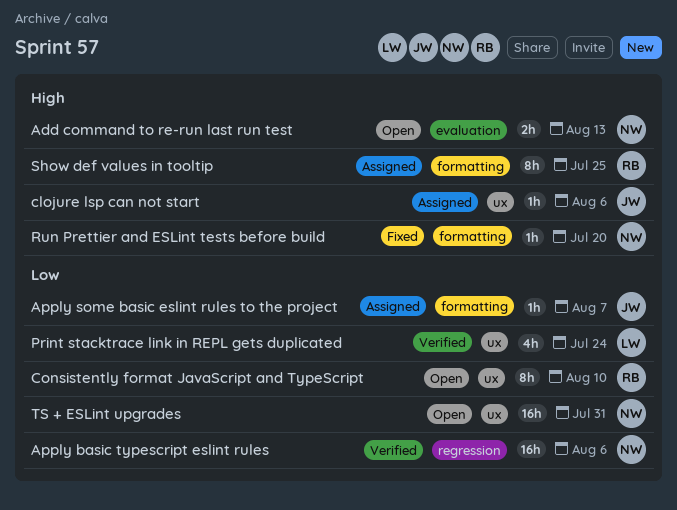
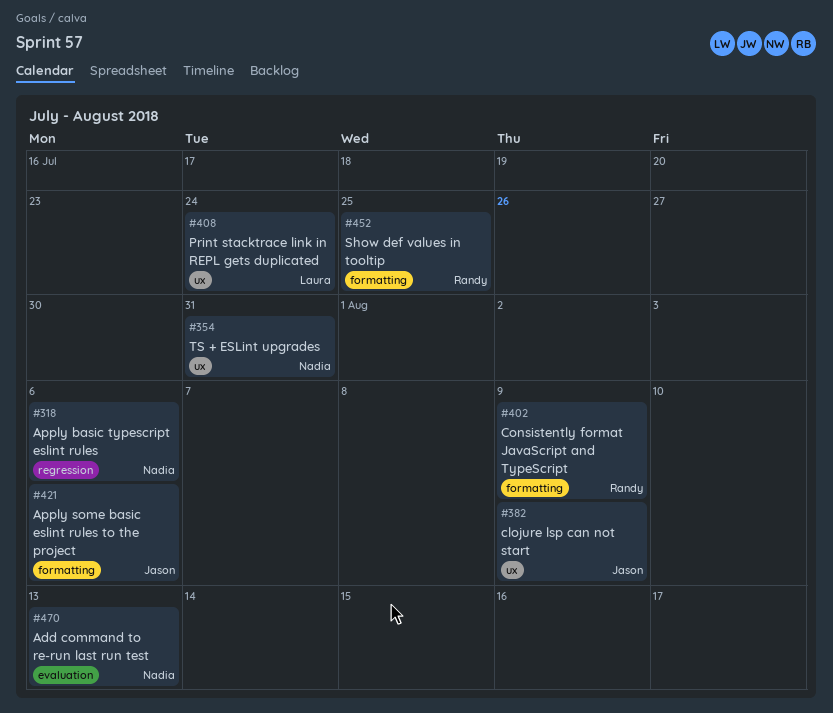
Apply some basic eslint rules to the project, due: Aug 7 -> Aug 6
clojure lsp can not start, due: Aug 6 -> Aug 9
Consistently format JavaScript and TypeScript, label: ux -> formatting
Consistently format JavaScript and TypeScript, due: Aug 10 -> Aug 9
Run Prettier and ESLint tests before build: present -> none

